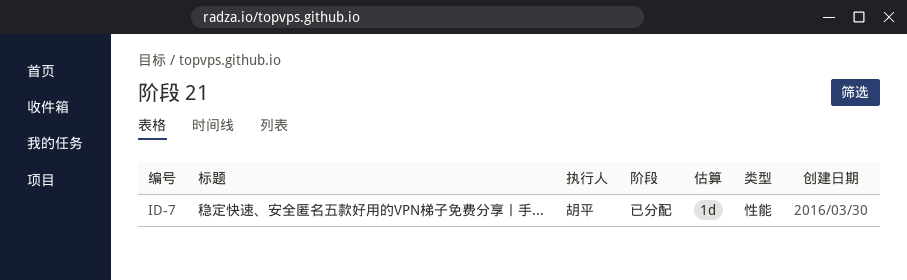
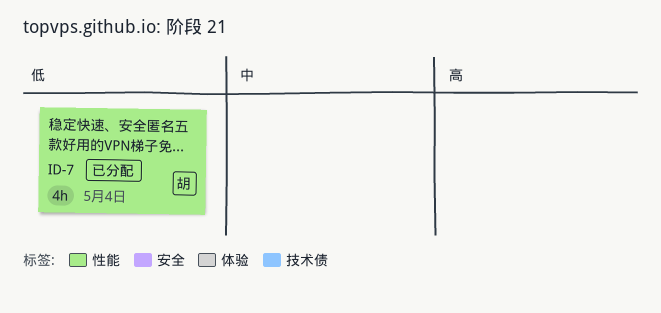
ID-7, estimate: 1d -> 4h

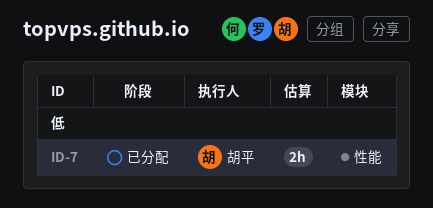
ID-7, estimate: 4h -> 2h

